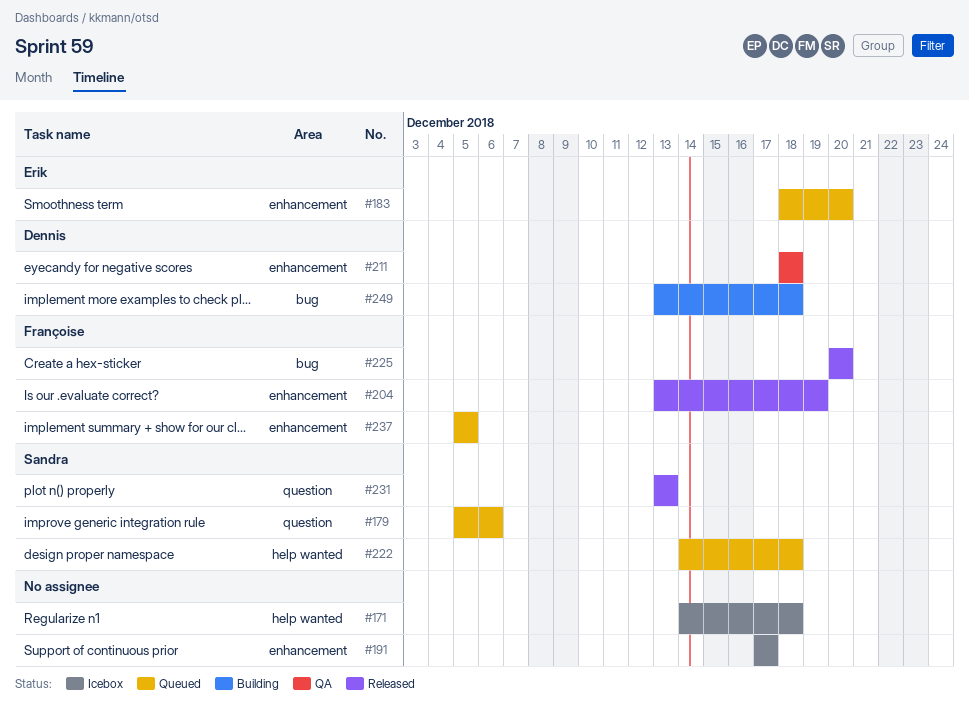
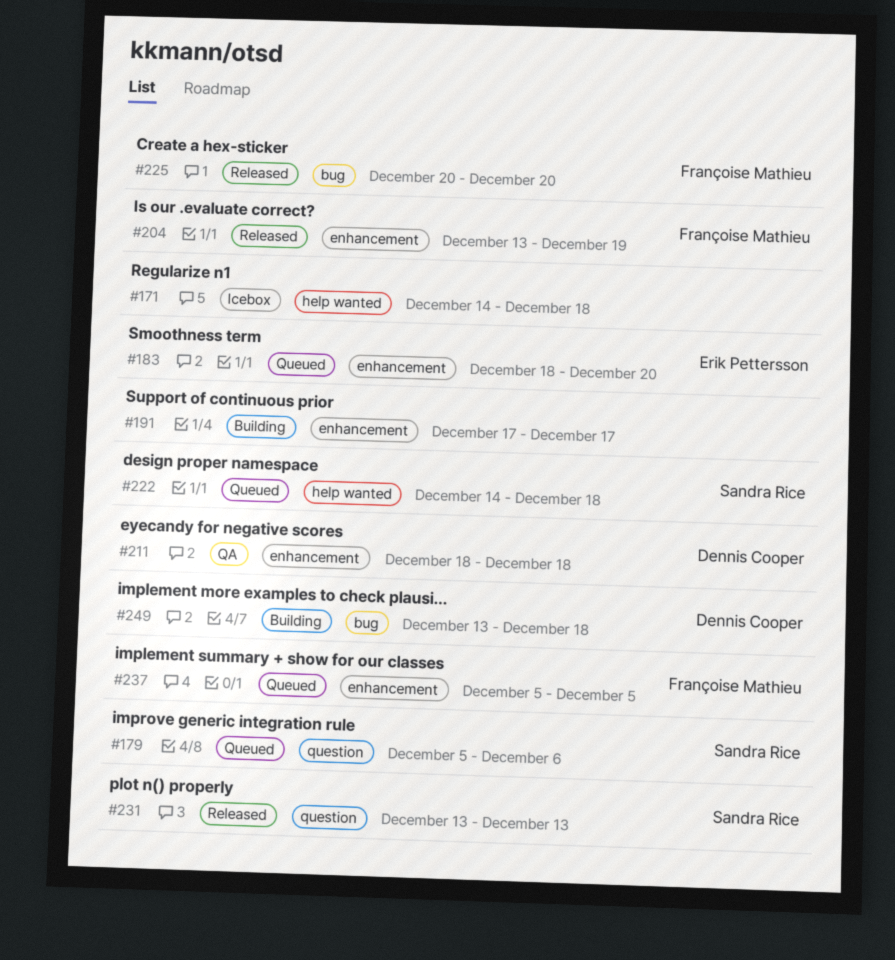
#191, status: Icebox -> Building

